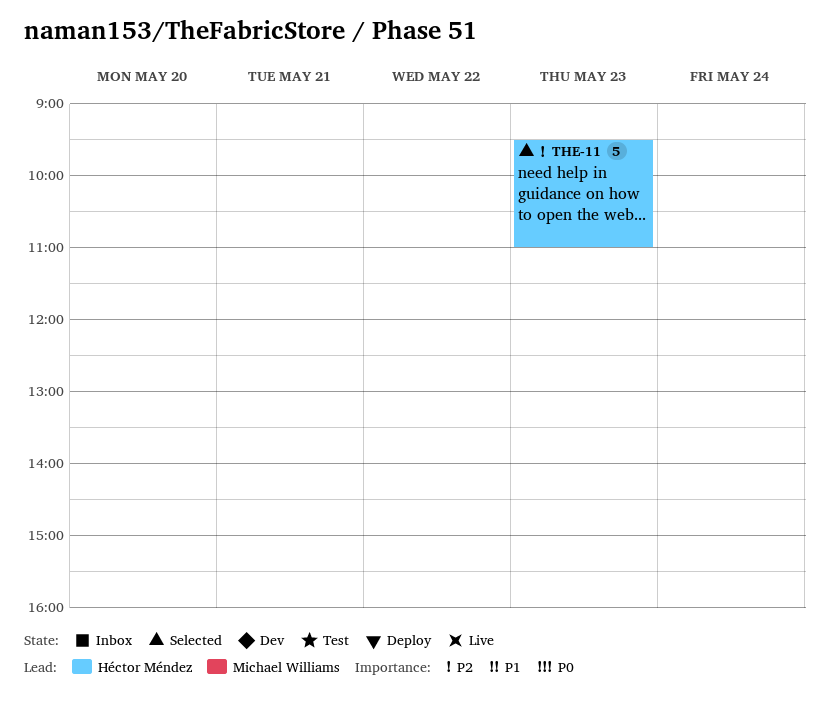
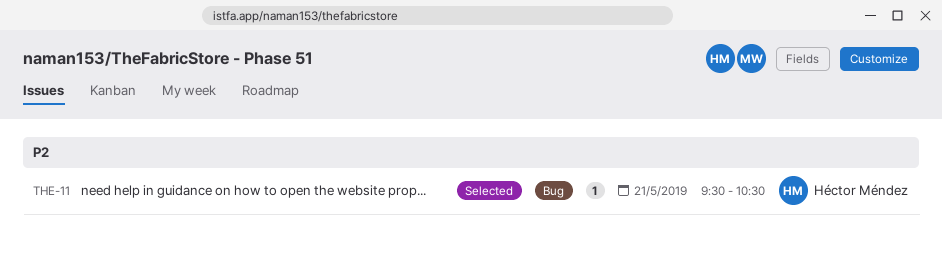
THE-11, estimate: 5 -> 1
THE-11, day: May 23 -> May 21
THE-11, ends: 11:00 -> 10:30

